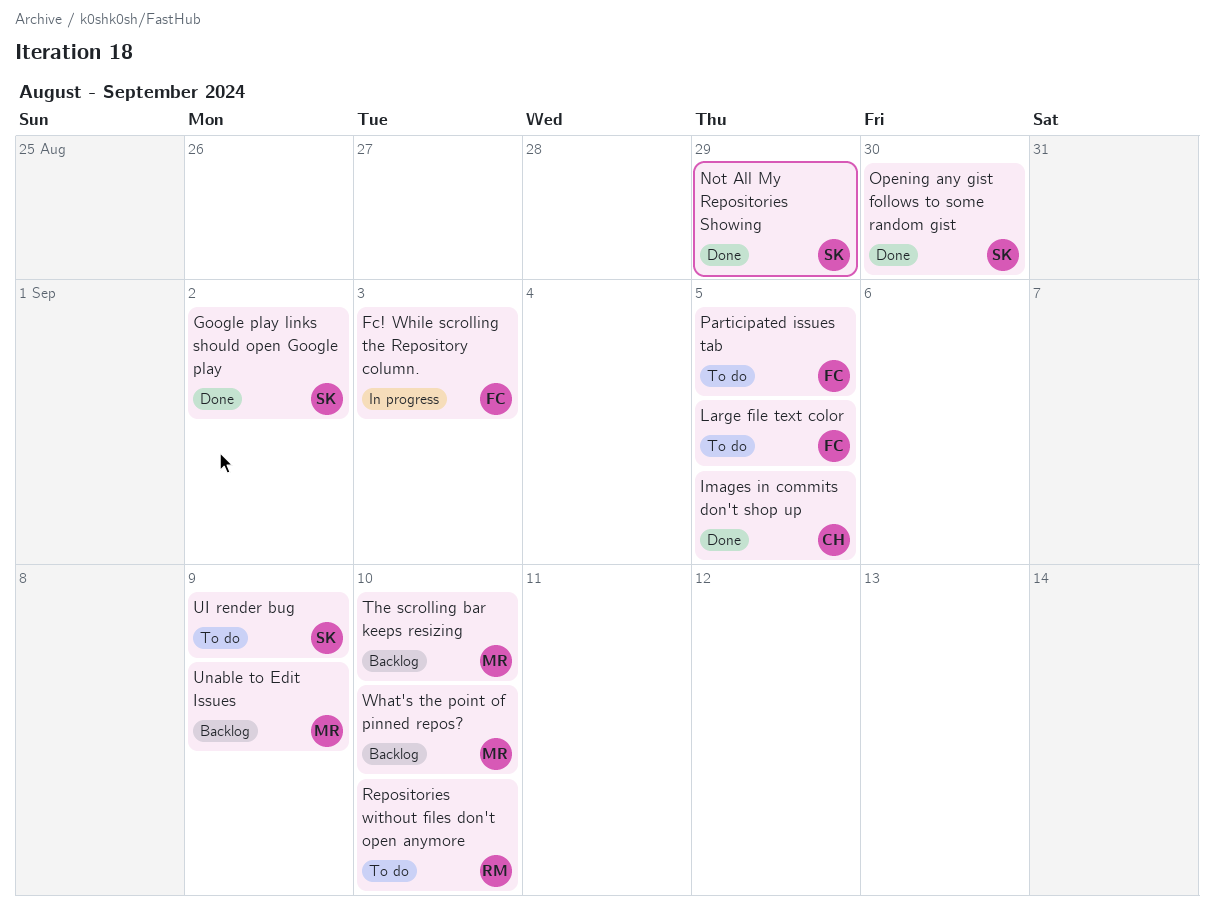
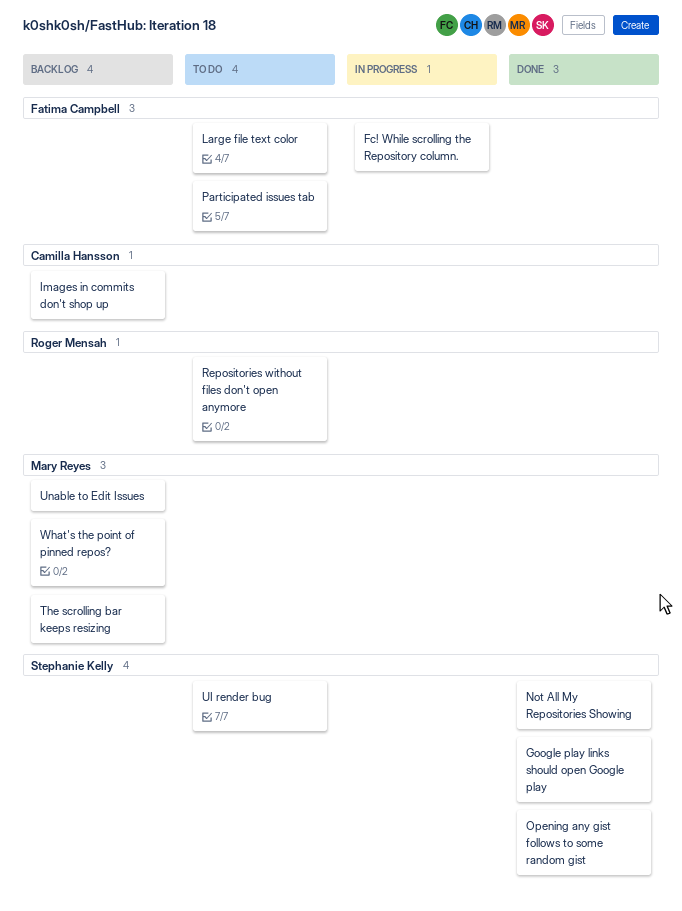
Images in commits don't shop up, status: Done -> Backlog

